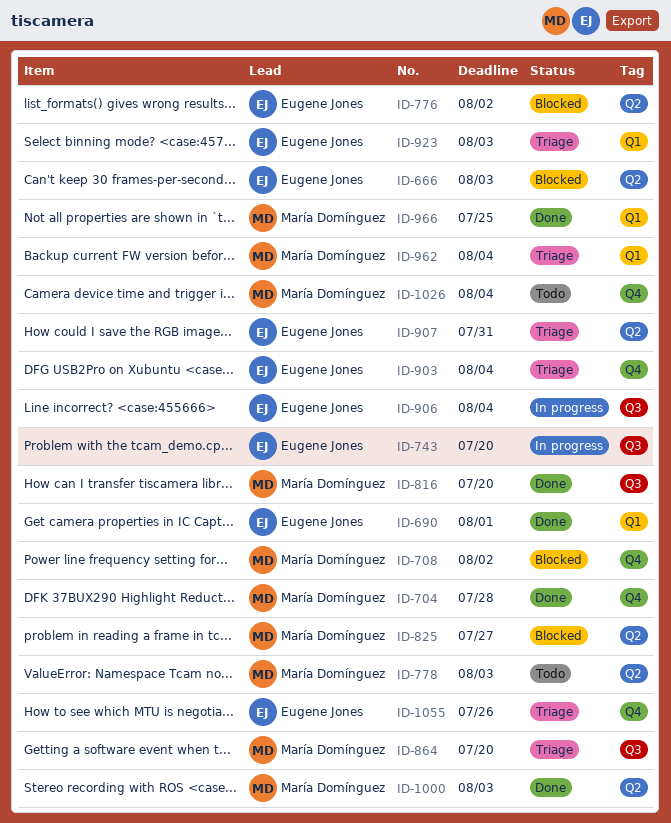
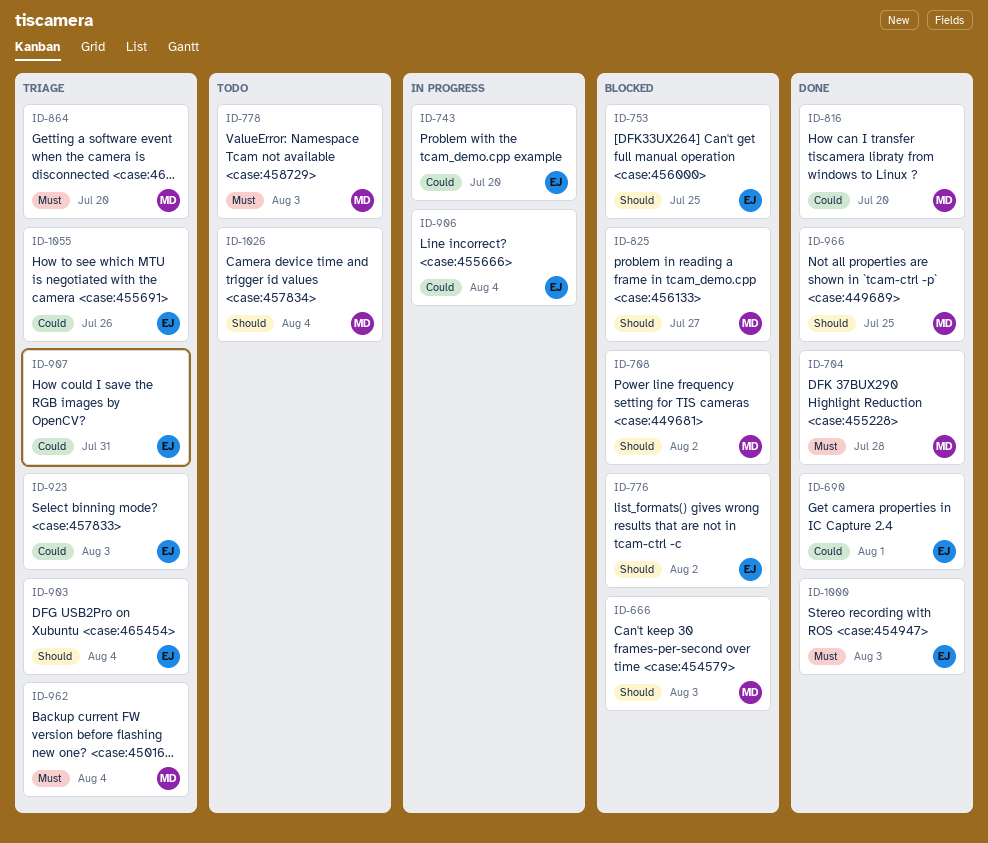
ID-666, owner: Eugene Jones -> María Domínguez
ID-753: none -> present
ID-1000, owner: María Domínguez -> Eugene Jones

